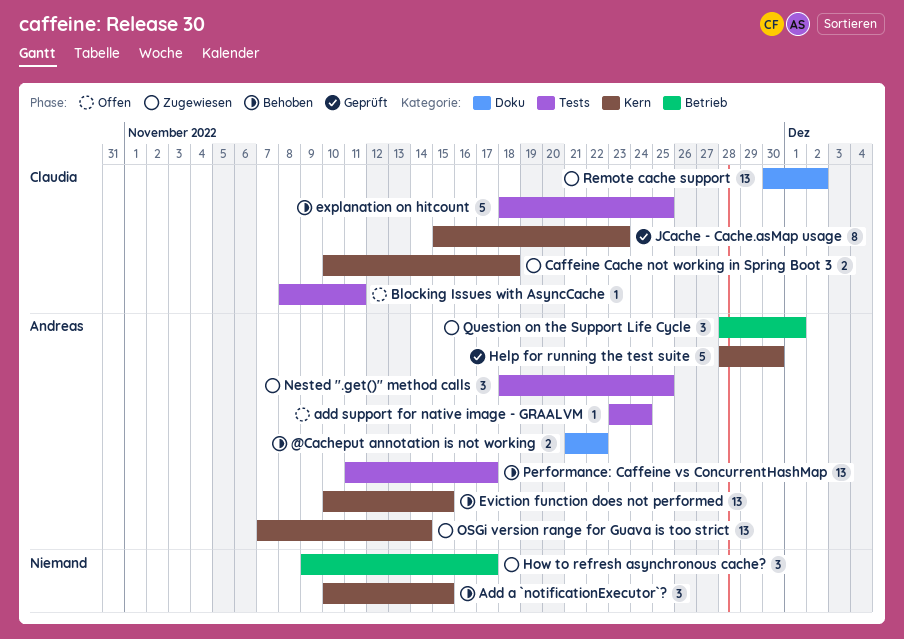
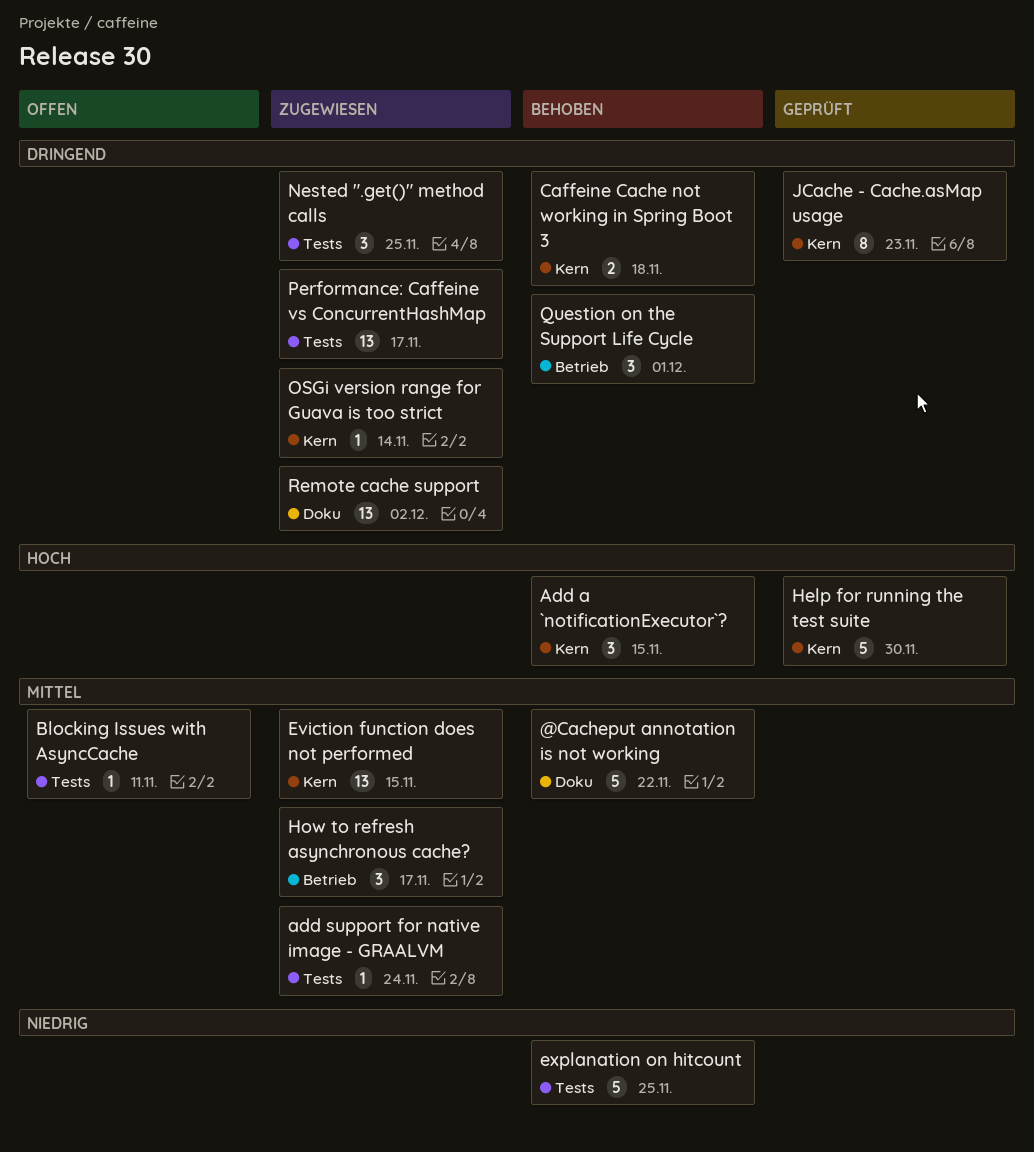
@Cacheput annotation is not working, estimate: 2 -> 5
add support for native image - GRAALVM, status: Offen -> Zugewiesen
Caffeine Cache not working in Spring Boot 3, status: Zugewiesen -> Behoben
Eviction function does not performed, status: Behoben -> Zugewiesen
OSGi version range for Guava is too strict, estimate: 13 -> 1
Performance: Caffeine vs ConcurrentHashMap, status: Behoben -> Zugewiesen
Question on the Support Life Cycle, status: Zugewiesen -> Behoben

